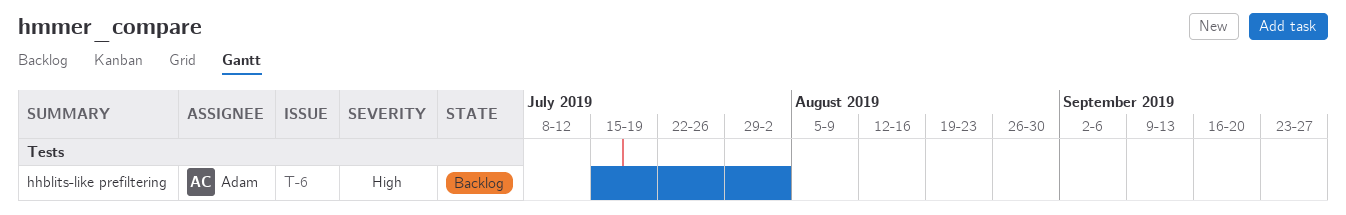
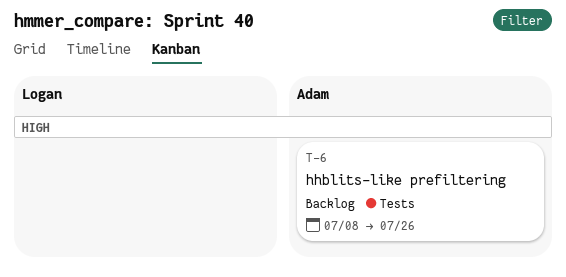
T-6, start: Jul 15 -> Jul 8
T-6, due: Aug 2 -> Jul 26

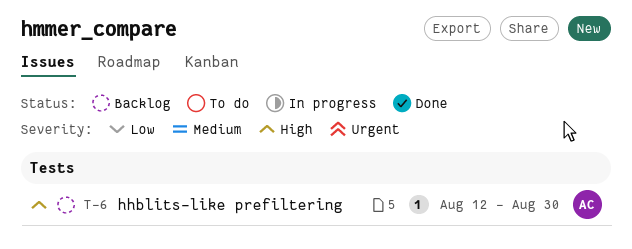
T-6, start: Jul 8 -> Aug 12
T-6, due: Jul 26 -> Aug 30

